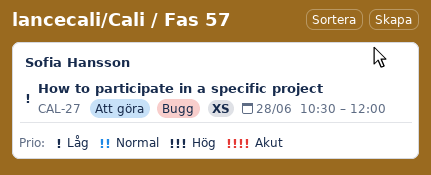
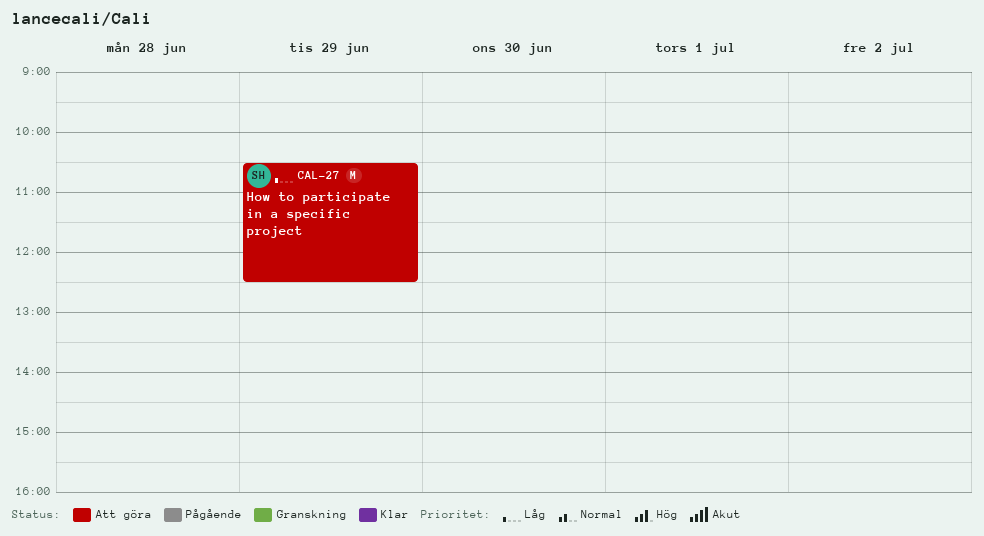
CAL-27, estimate: XS -> M
CAL-27, day: Jun 28 -> Jun 29
CAL-27, ends: 12:00 -> 12:30

